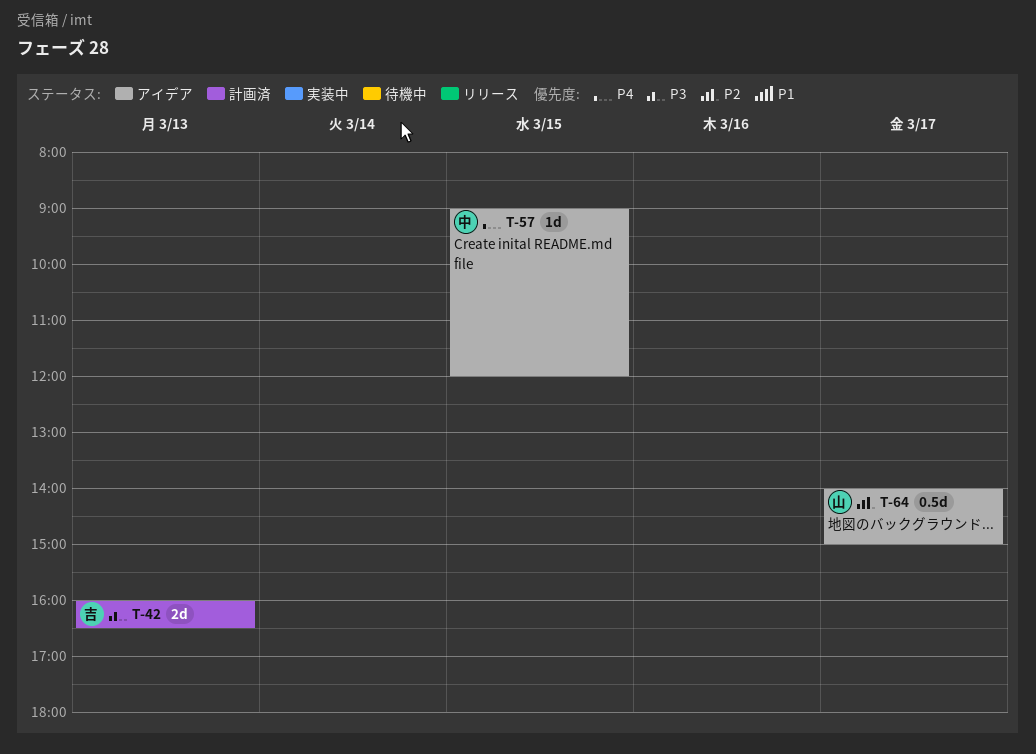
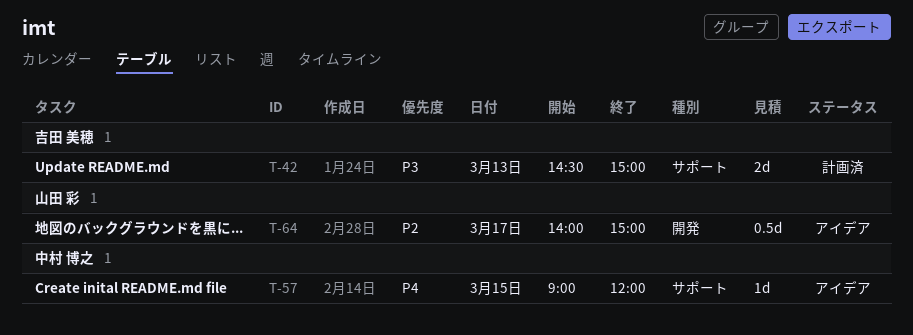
T-42, begins: 16:00 -> 14:30
T-42, ends: 16:30 -> 15:00

